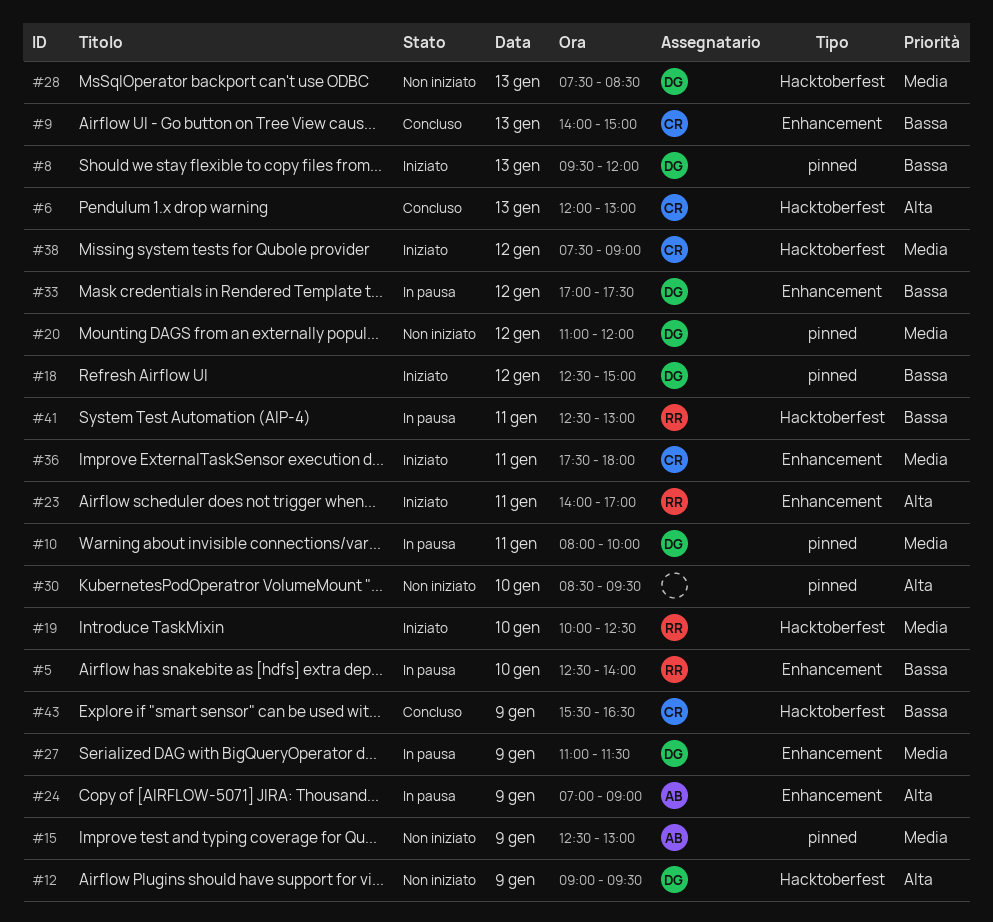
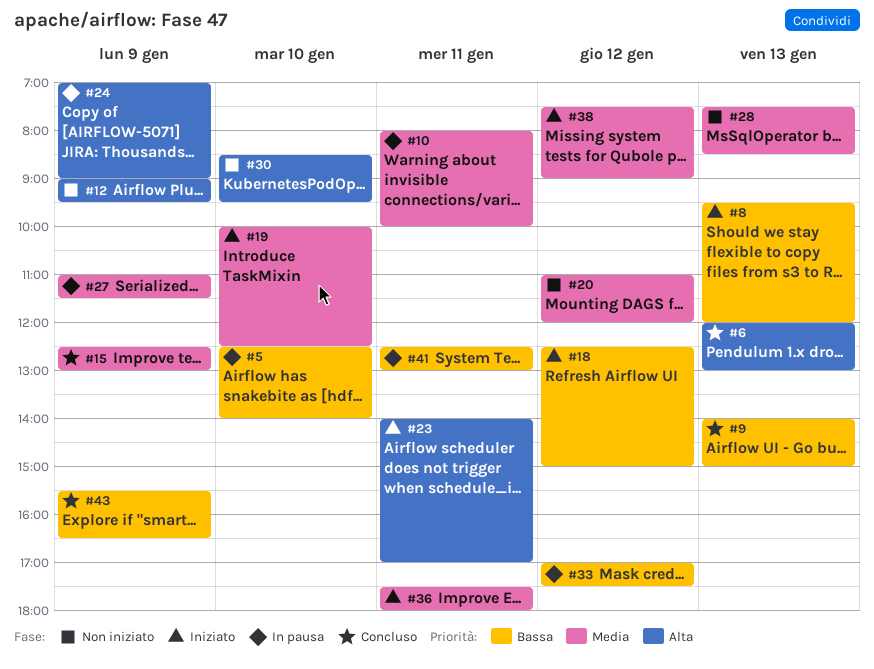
#15, status: Non iniziato -> Concluso

